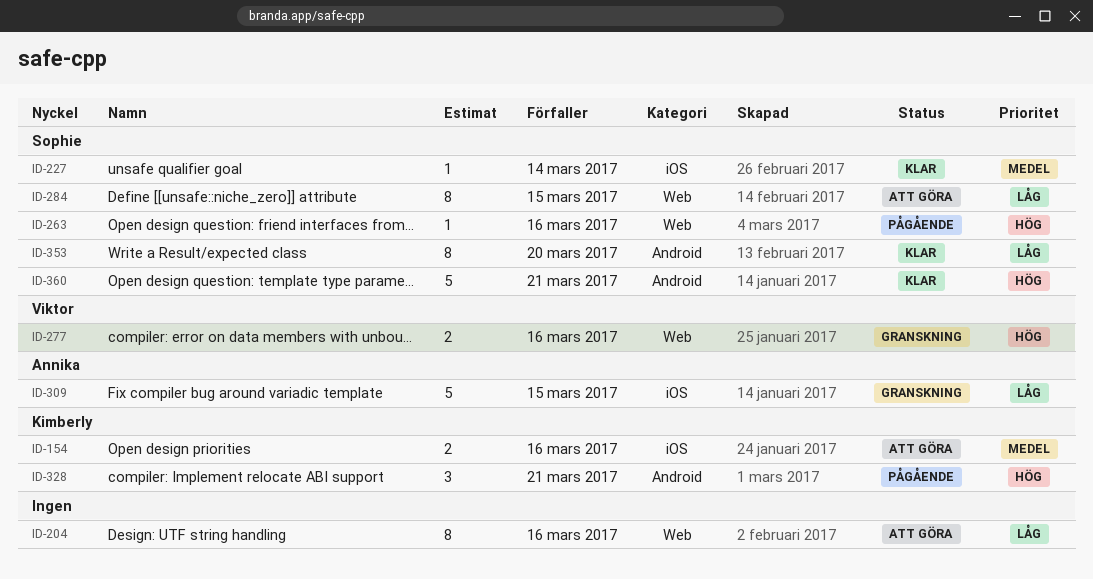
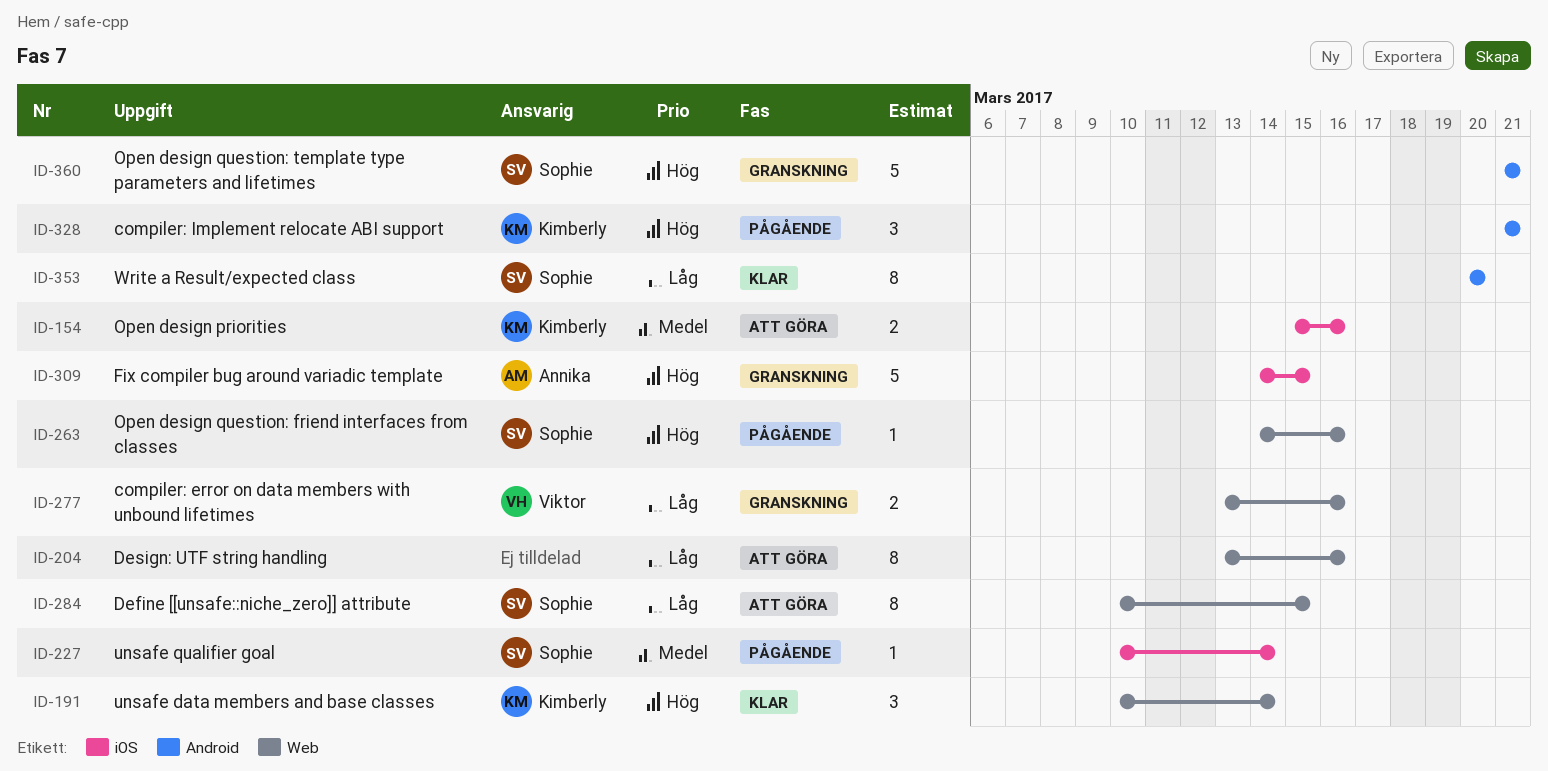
ID-191: none -> present
ID-227, status: Klar -> Pågående
ID-277, priority: Hög -> Låg
ID-309, priority: Låg -> Hög
ID-360, status: Klar -> Granskning

